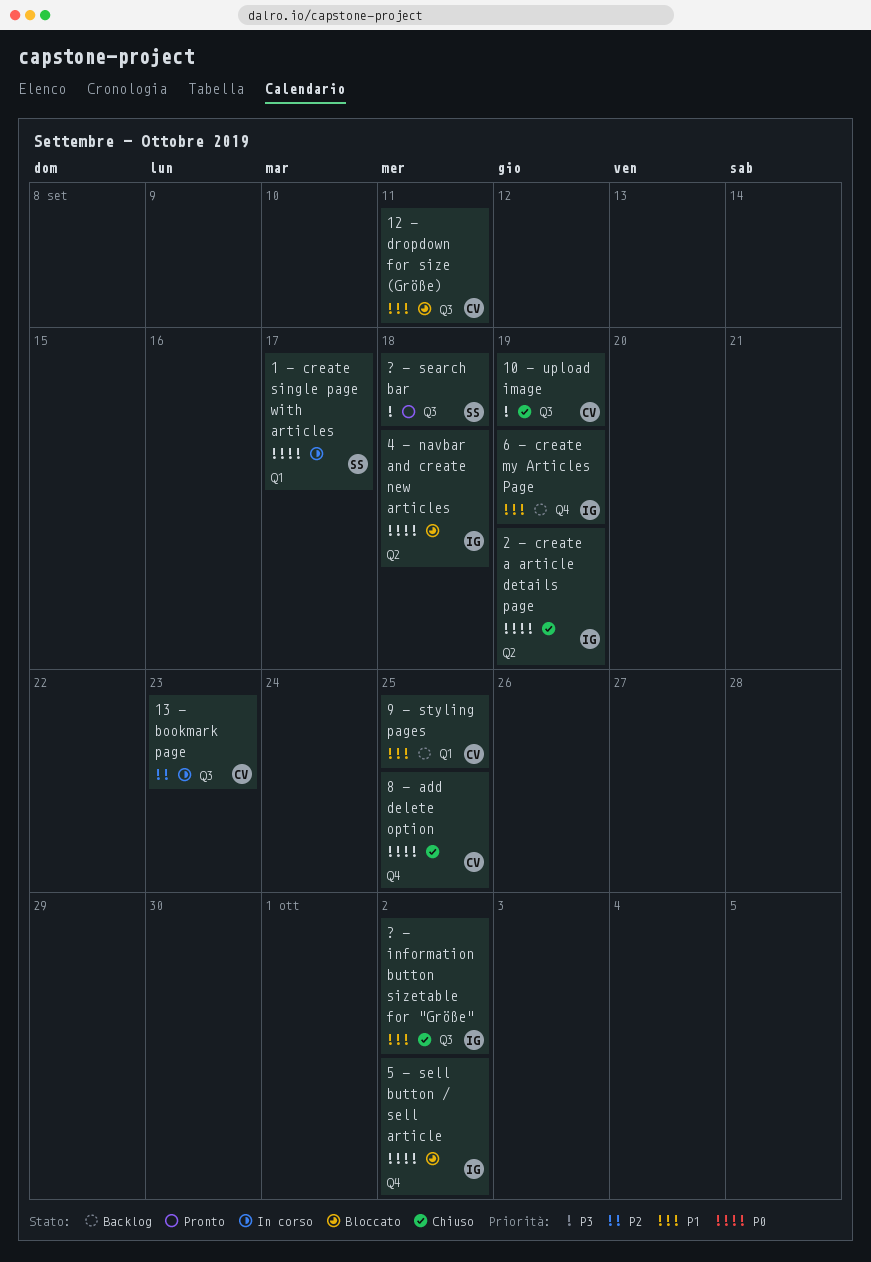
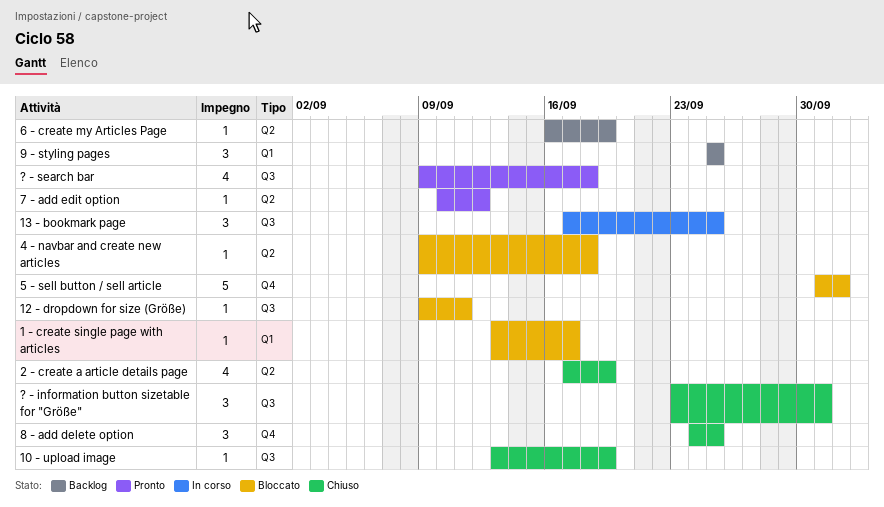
1 - create single page with articles, status: In corso -> Bloccato
13 - bookmark page, due: Sep 23 -> Sep 25
6 - create my Articles Page, label: Q4 -> Q2
7 - add edit option: none -> present
? - information button sizetable for "Größe", due: Oct 2 -> Oct 1

